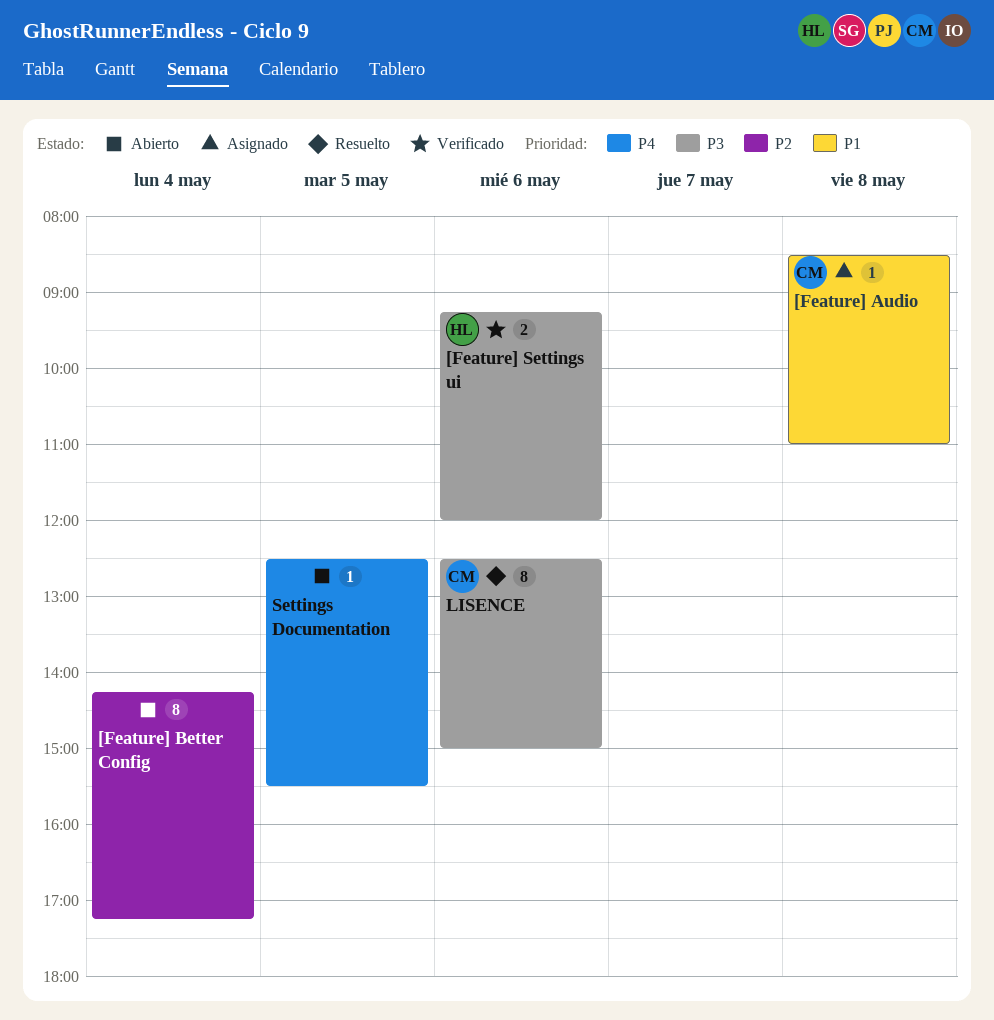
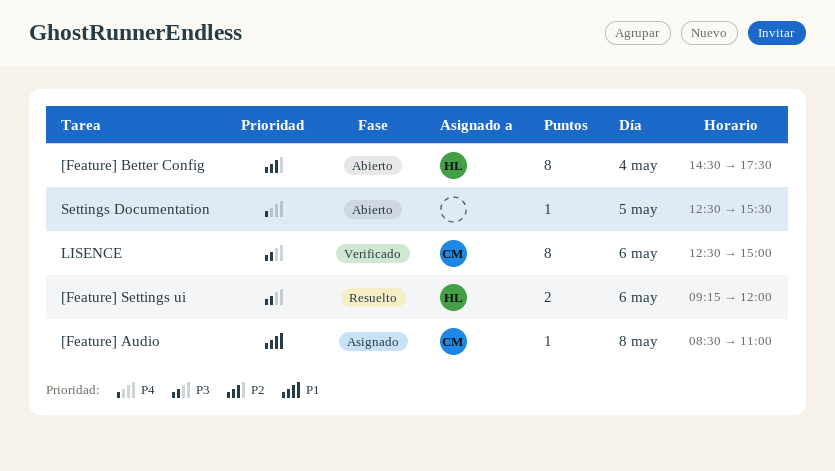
[Feature] Better Config, owner: none -> HL
[Feature] Better Config, begins: 14:15 -> 14:30
[Feature] Better Config, ends: 17:15 -> 17:30
[Feature] Settings ui, status: Verificado -> Resuelto
LISENCE, status: Resuelto -> Verificado

